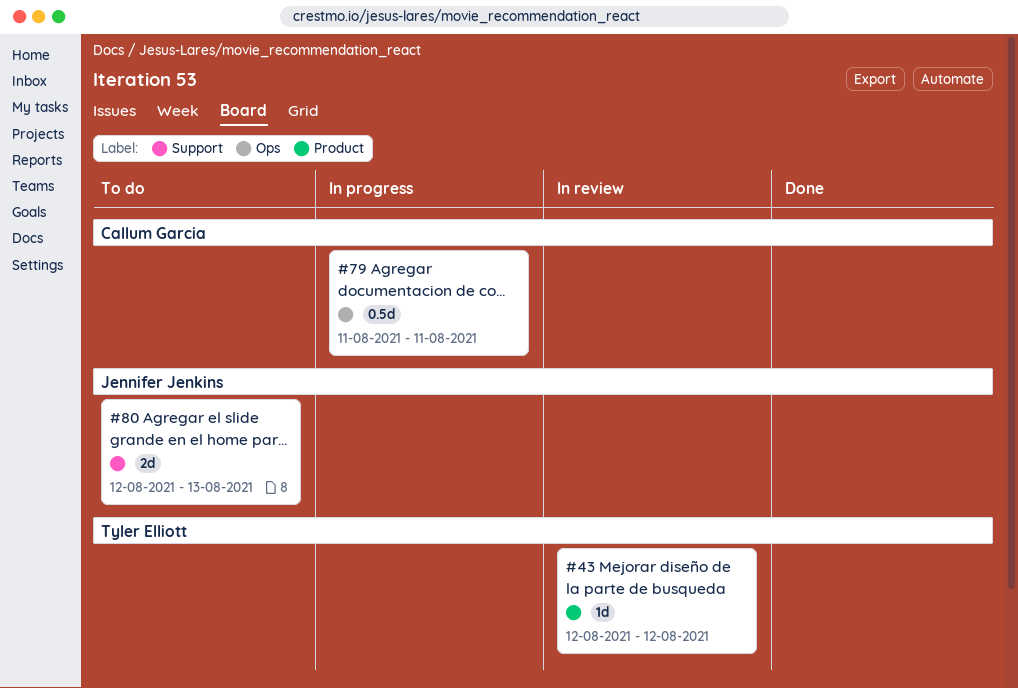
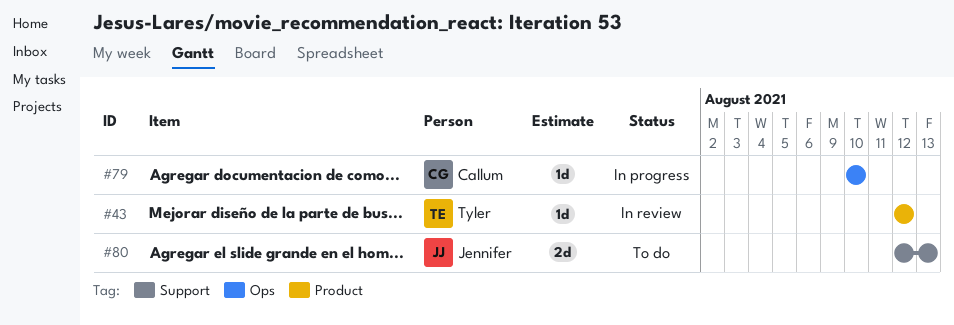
#79, estimate: 0.5d -> 1d
#79, start: Aug 11 -> Aug 10
#79, due: Aug 11 -> Aug 10

